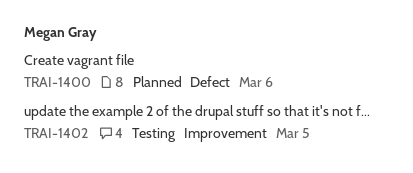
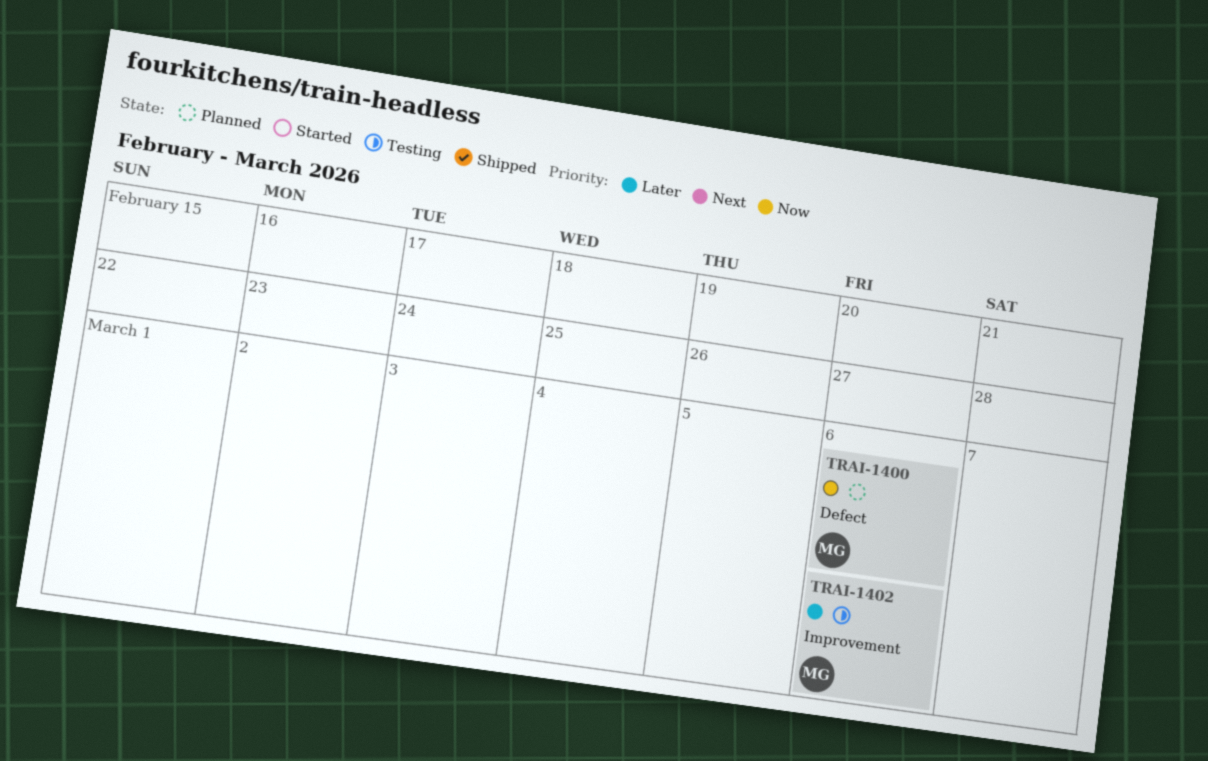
TRAI-1402, due: Mar 5 -> Mar 6

